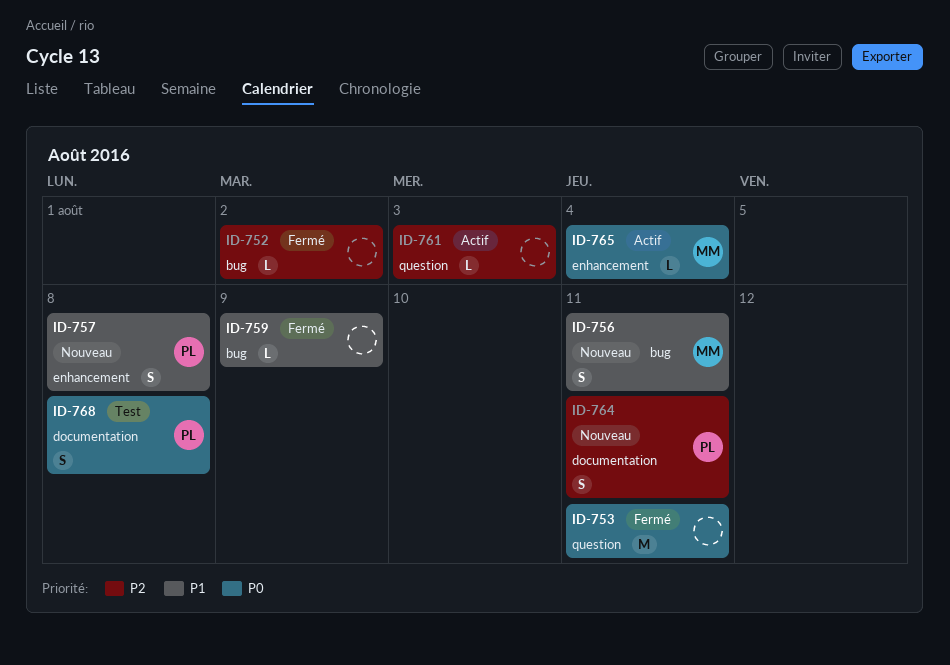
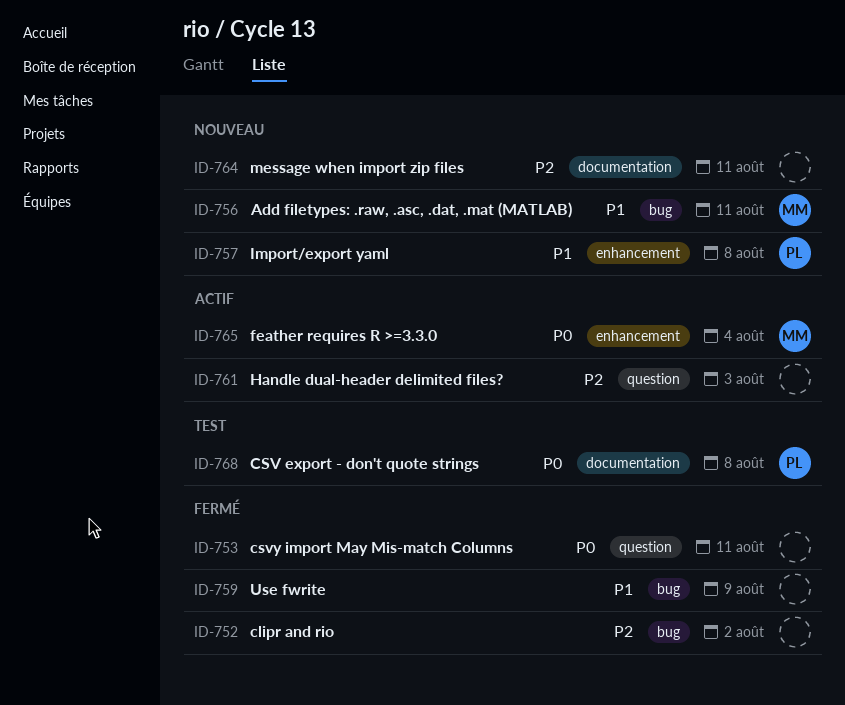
ID-764, owner: PL -> none

